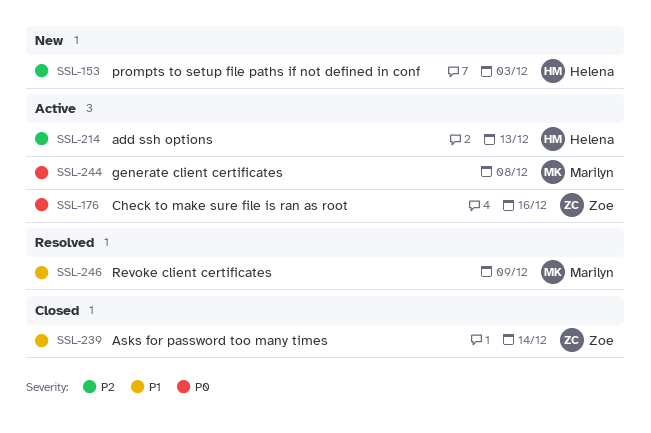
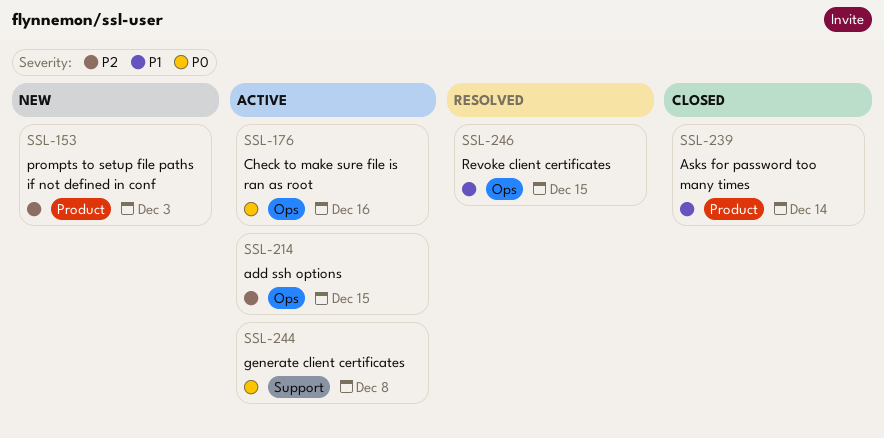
SSL-214, due: Dec 13 -> Dec 15
SSL-246, due: Dec 9 -> Dec 15

